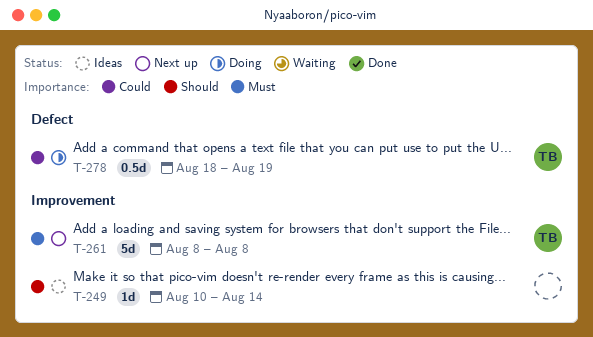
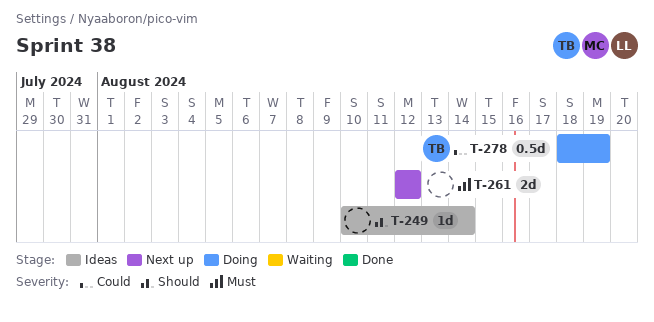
T-261, owner: TB -> none
T-261, estimate: 5d -> 2d
T-261, start: Aug 8 -> Aug 12
T-261, due: Aug 8 -> Aug 12

